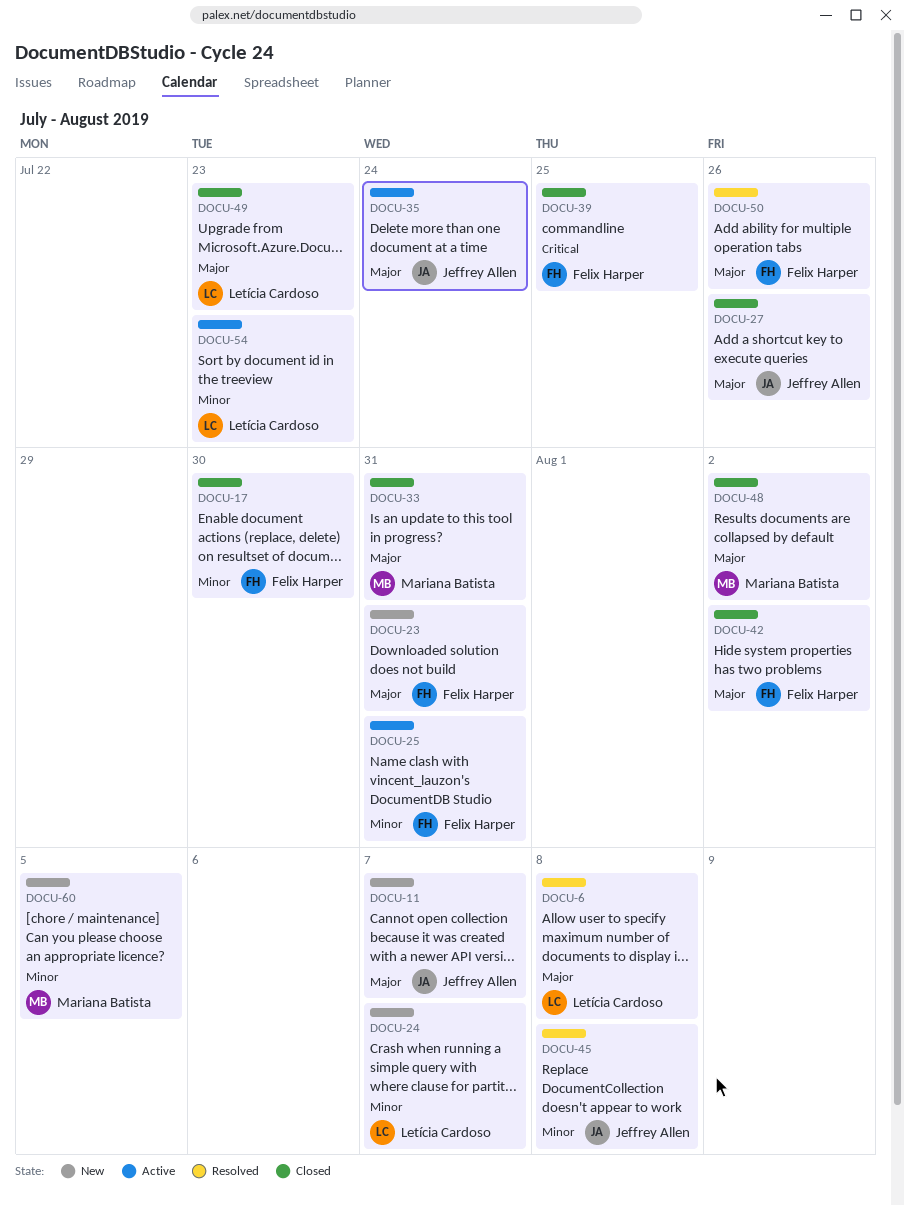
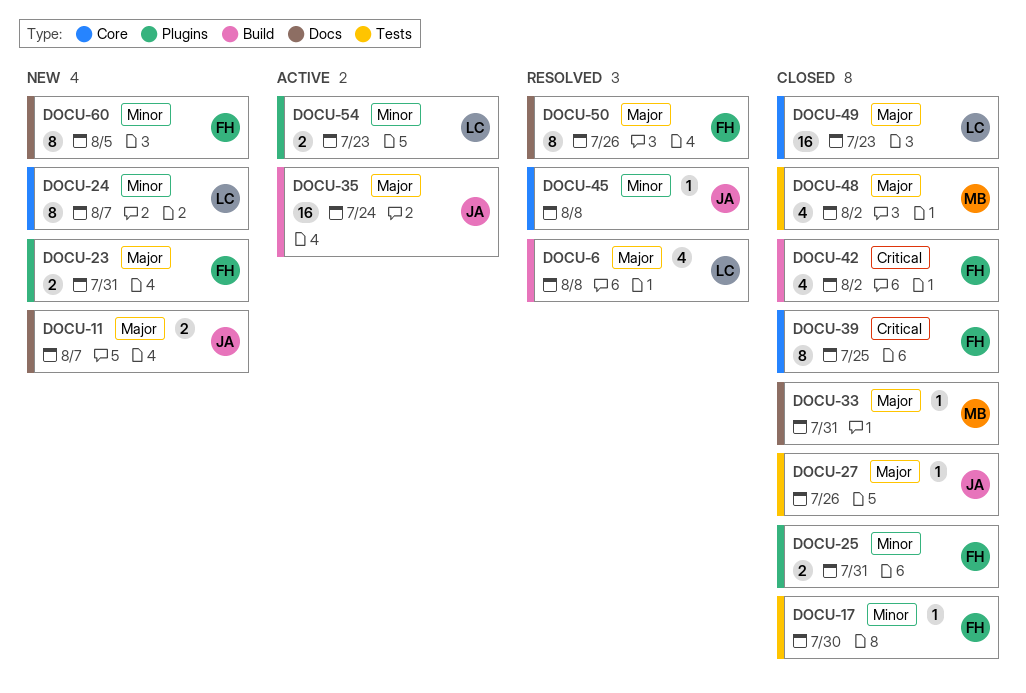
DOCU-25, status: Active -> Closed
DOCU-42, priority: Major -> Critical
DOCU-60, owner: Mariana Batista -> Felix Harper

